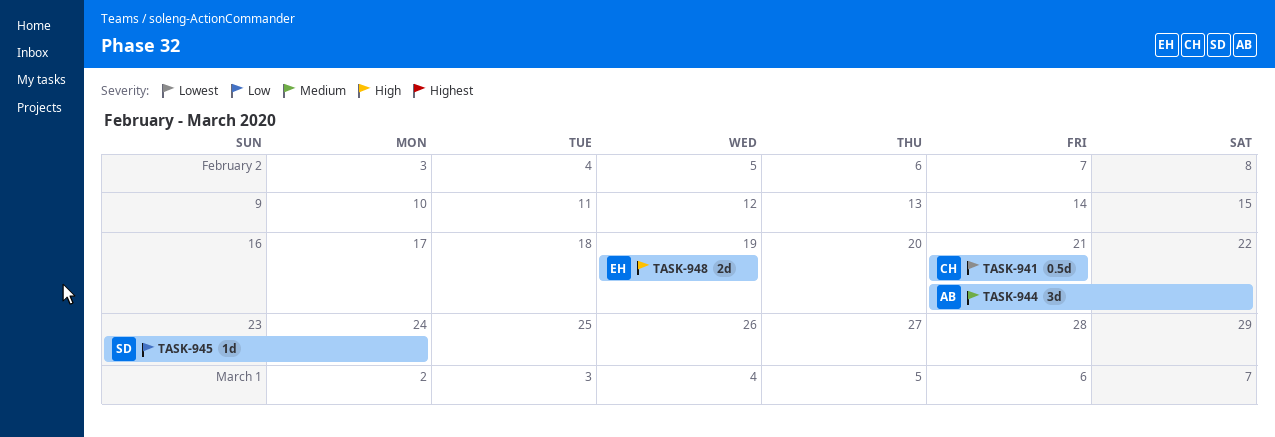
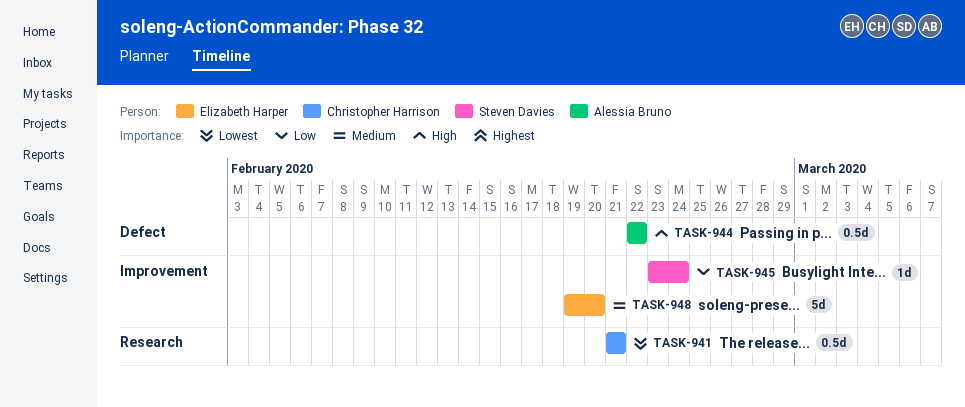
TASK-944, priority: Medium -> High
TASK-944, estimate: 3d -> 0.5d
TASK-944, start: Feb 21 -> Feb 22
TASK-948, priority: High -> Medium
TASK-948, estimate: 2d -> 5d
TASK-948, due: Feb 19 -> Feb 20

